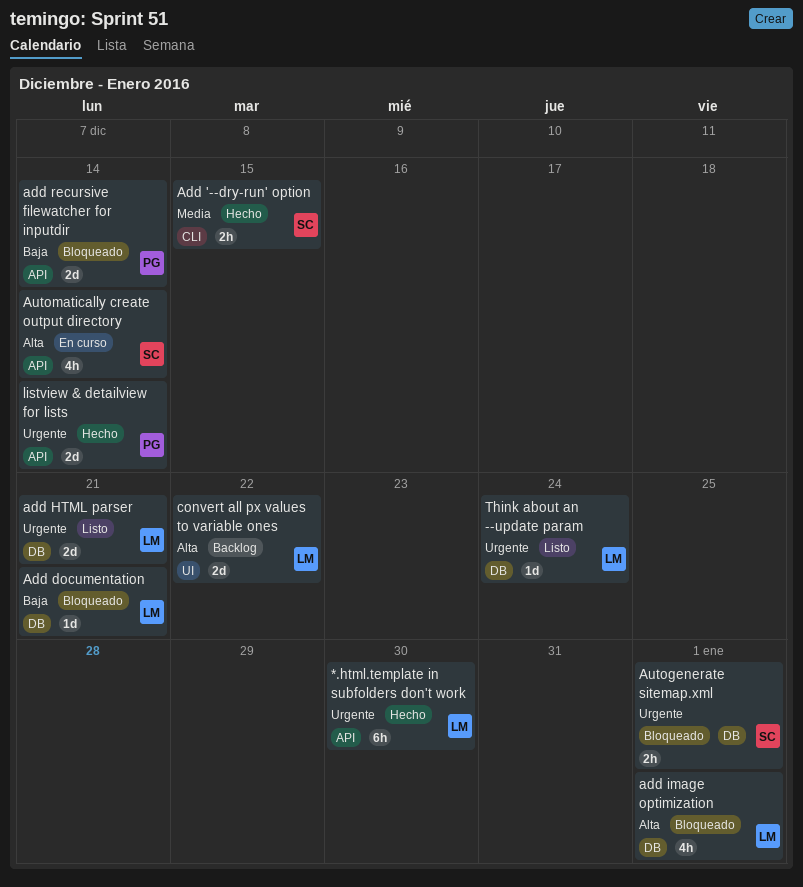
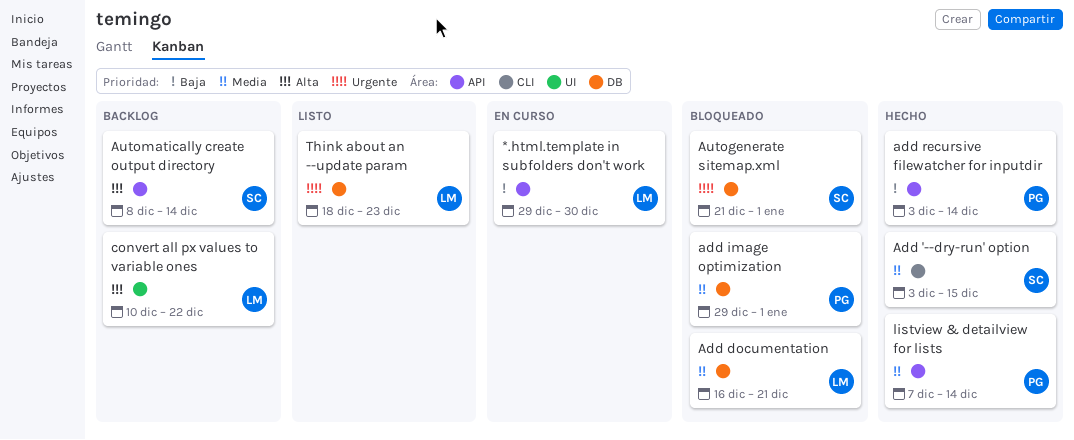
*.html.template in subfolders don't work, status: Hecho -> En curso
*.html.template in subfolders don't work, priority: Urgente -> Baja
Add documentation, priority: Baja -> Media
add HTML parser: present -> none
add image optimization, owner: LM -> PG
add image optimization, priority: Alta -> Media
add recursive filewatcher for inputdir, status: Bloqueado -> Hecho
Automatically create output directory, status: En curso -> Backlog
listview & detailview for lists, priority: Urgente -> Media
Think about an --update param, due: Dec 24 -> Dec 23

